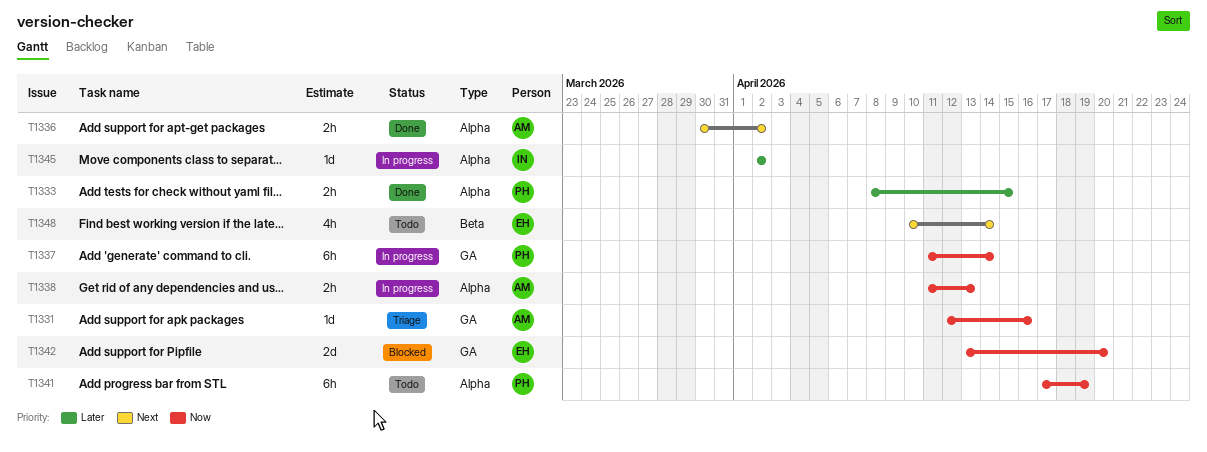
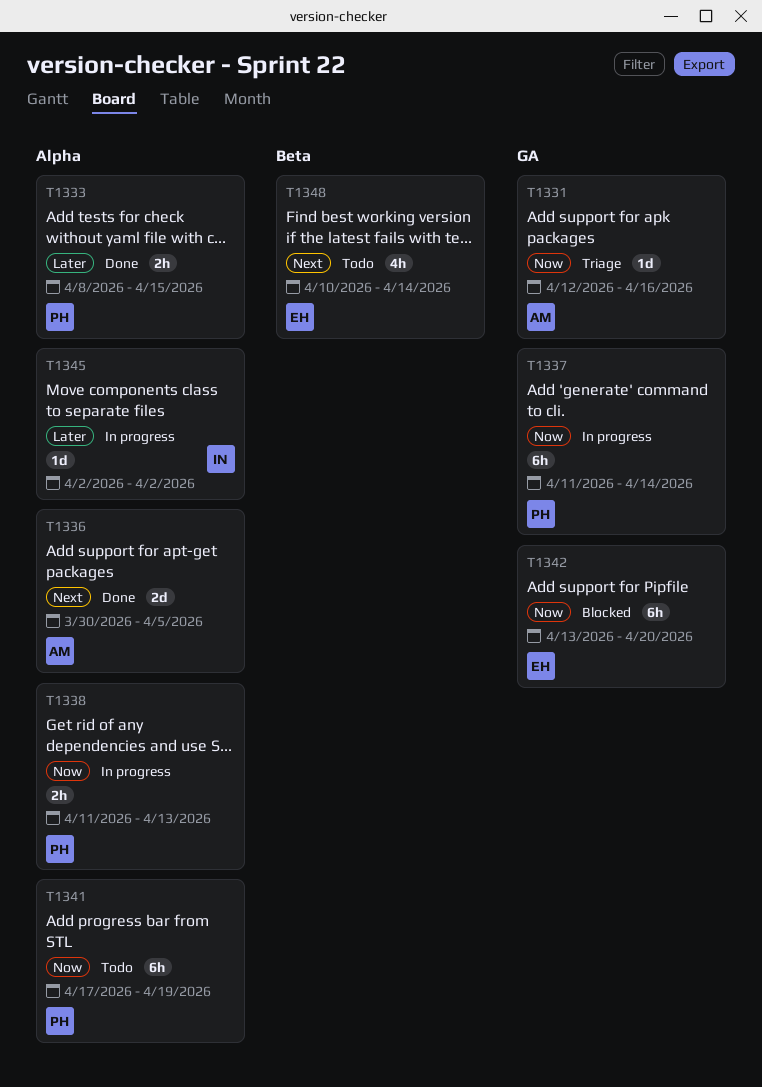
T1336, estimate: 2h -> 2d
T1336, due: Apr 2 -> Apr 5
T1338, owner: AM -> PH
T1342, estimate: 2d -> 6h

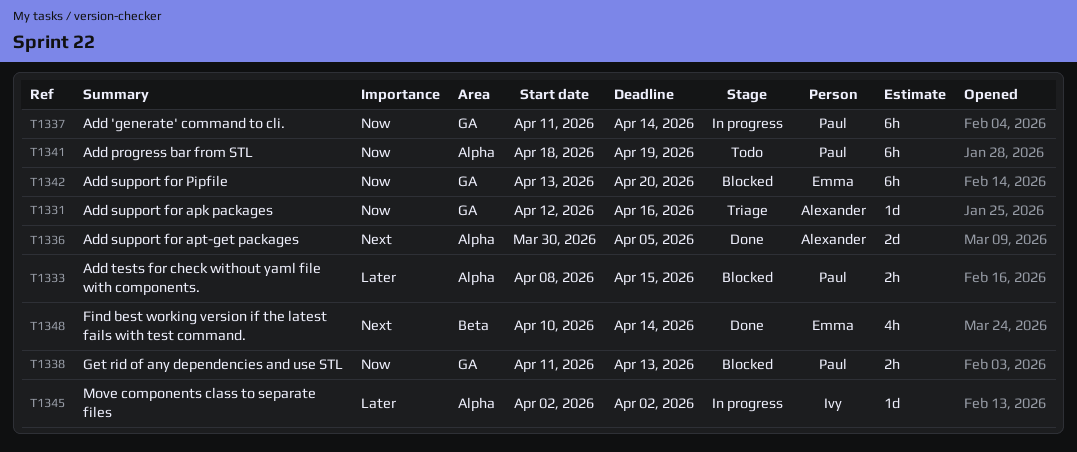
T1333, status: Done -> Blocked
T1338, status: In progress -> Blocked
T1338, label: Alpha -> GA
T1341, start: Apr 17 -> Apr 18
T1348, status: Todo -> Done

